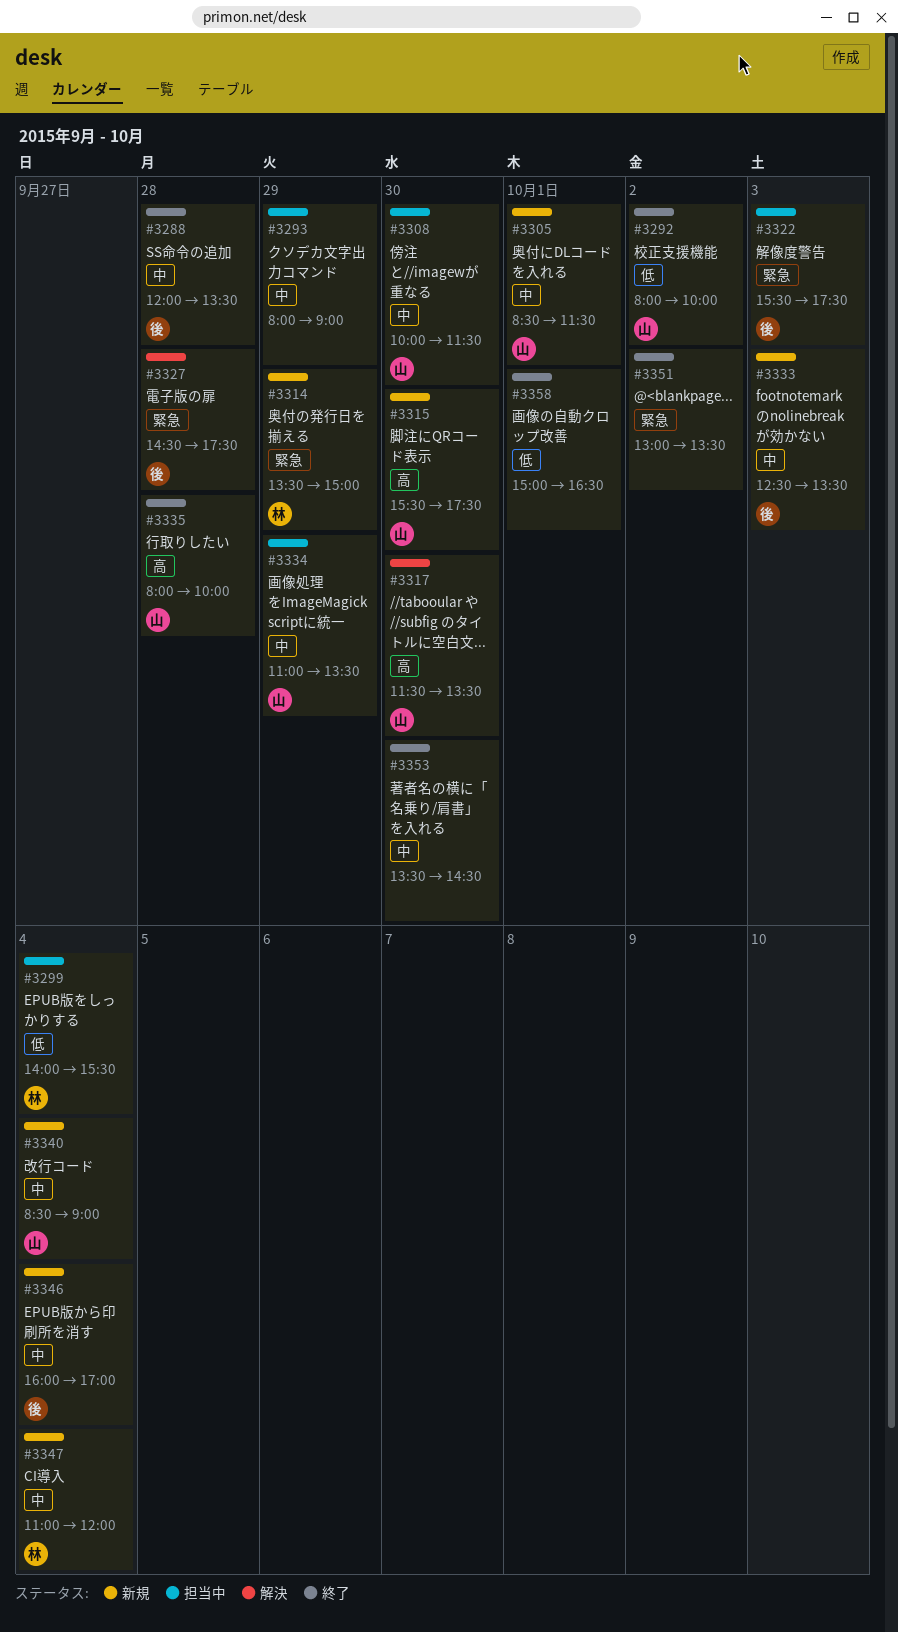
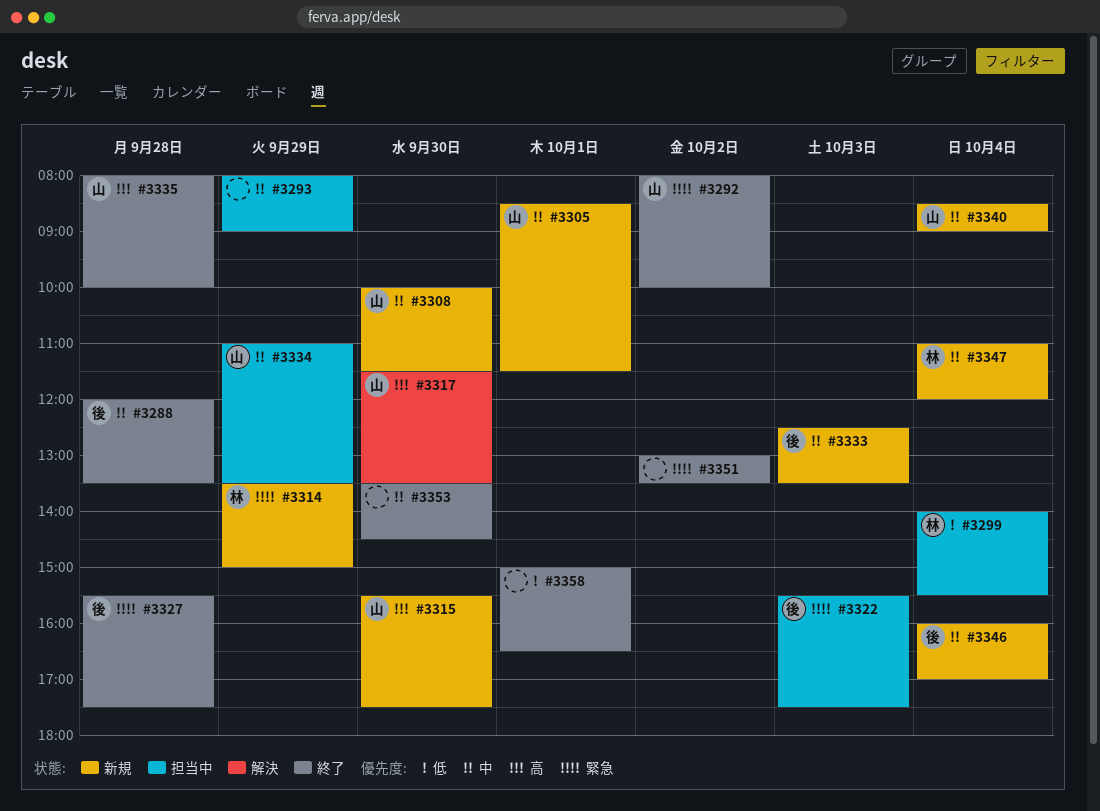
#3292, priority: 低 -> 緊急
#3308, status: 担当中 -> 新規
#3327, status: 解決 -> 終了
#3327, begins: 14:30 -> 15:30

